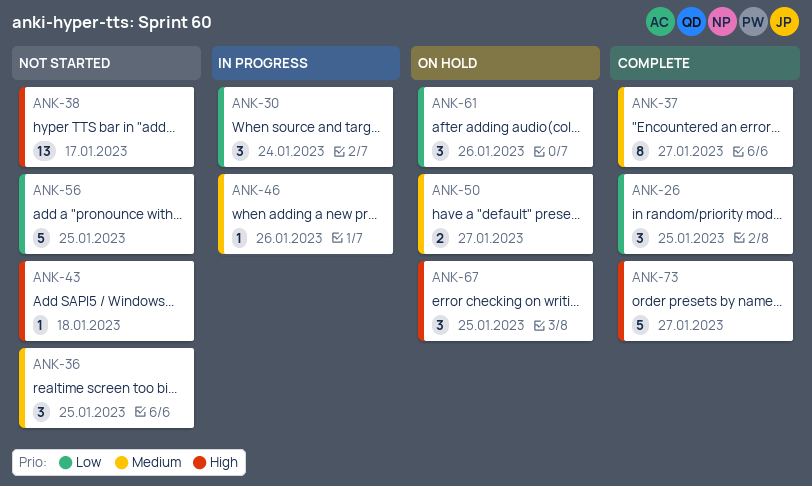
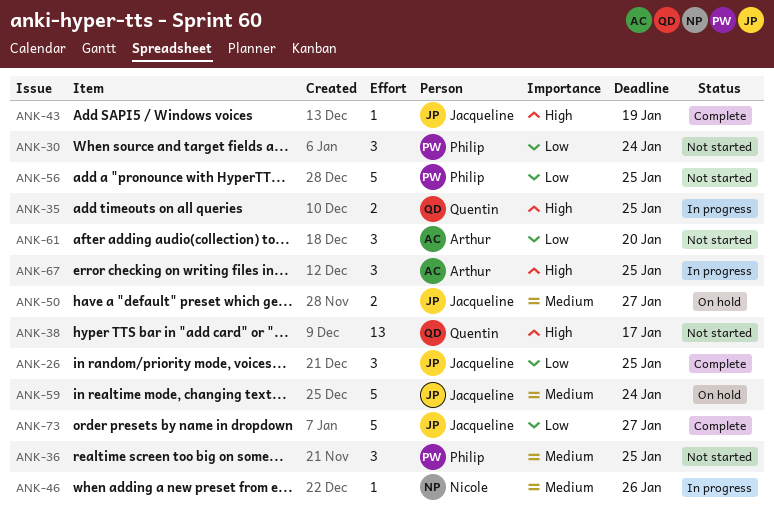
ANK-30, status: In progress -> Not started
ANK-35: none -> present
ANK-37: present -> none
ANK-43, status: Not started -> Complete
ANK-43, due: Jan 18 -> Jan 19
ANK-59: none -> present
ANK-61, status: On hold -> Not started
ANK-61, due: Jan 26 -> Jan 20
ANK-67, status: On hold -> In progress
ANK-73, priority: High -> Low

